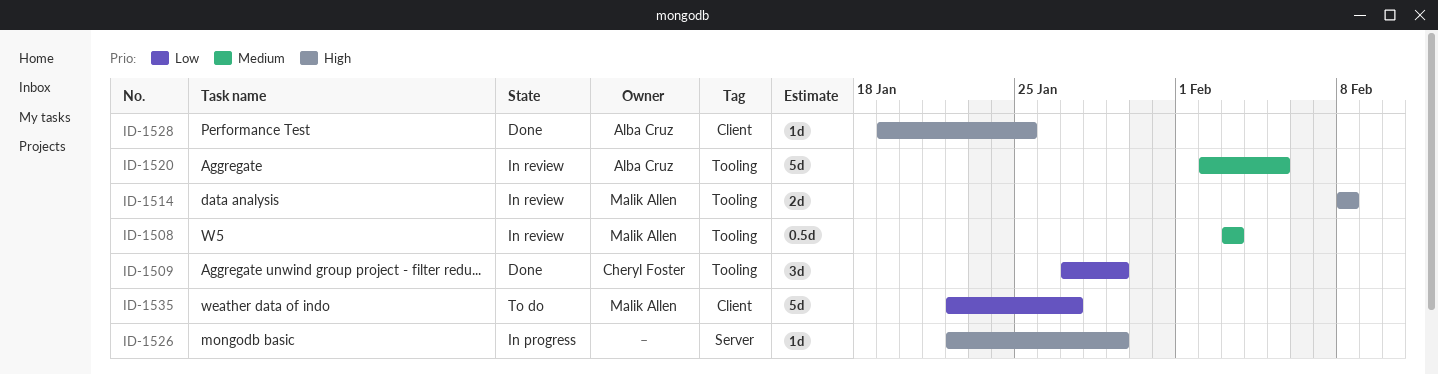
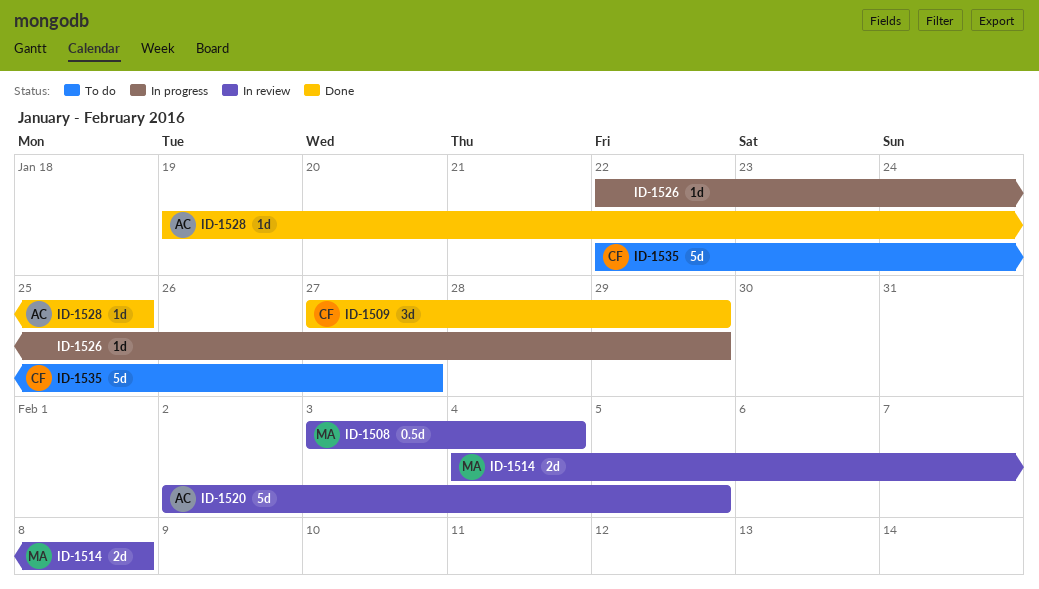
ID-1508, due: Feb 3 -> Feb 4
ID-1514, start: Feb 8 -> Feb 4
ID-1535, owner: Malik Allen -> Cheryl Foster

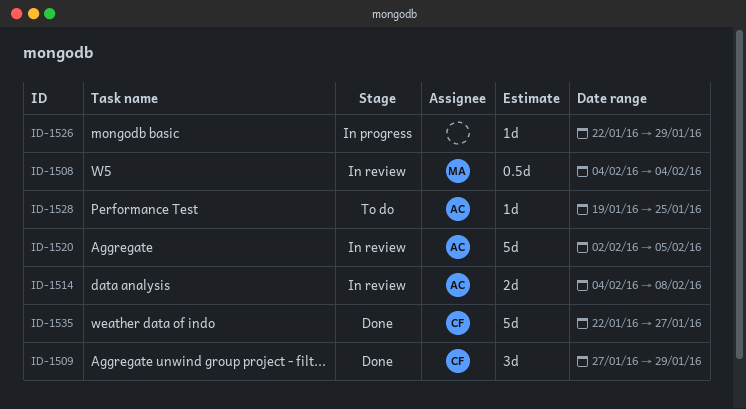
ID-1508, start: Feb 3 -> Feb 4
ID-1514, owner: MA -> AC
ID-1528, status: Done -> To do
ID-1535, status: To do -> Done

